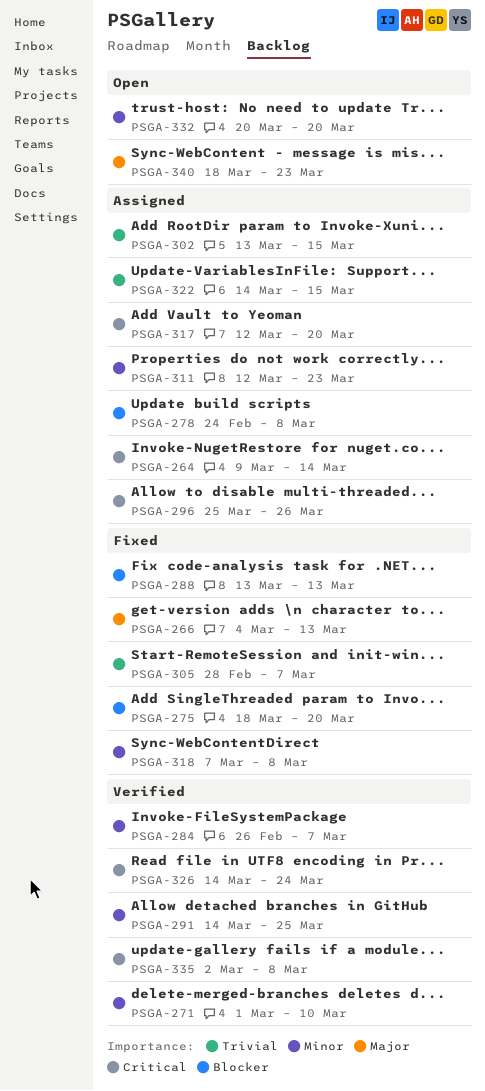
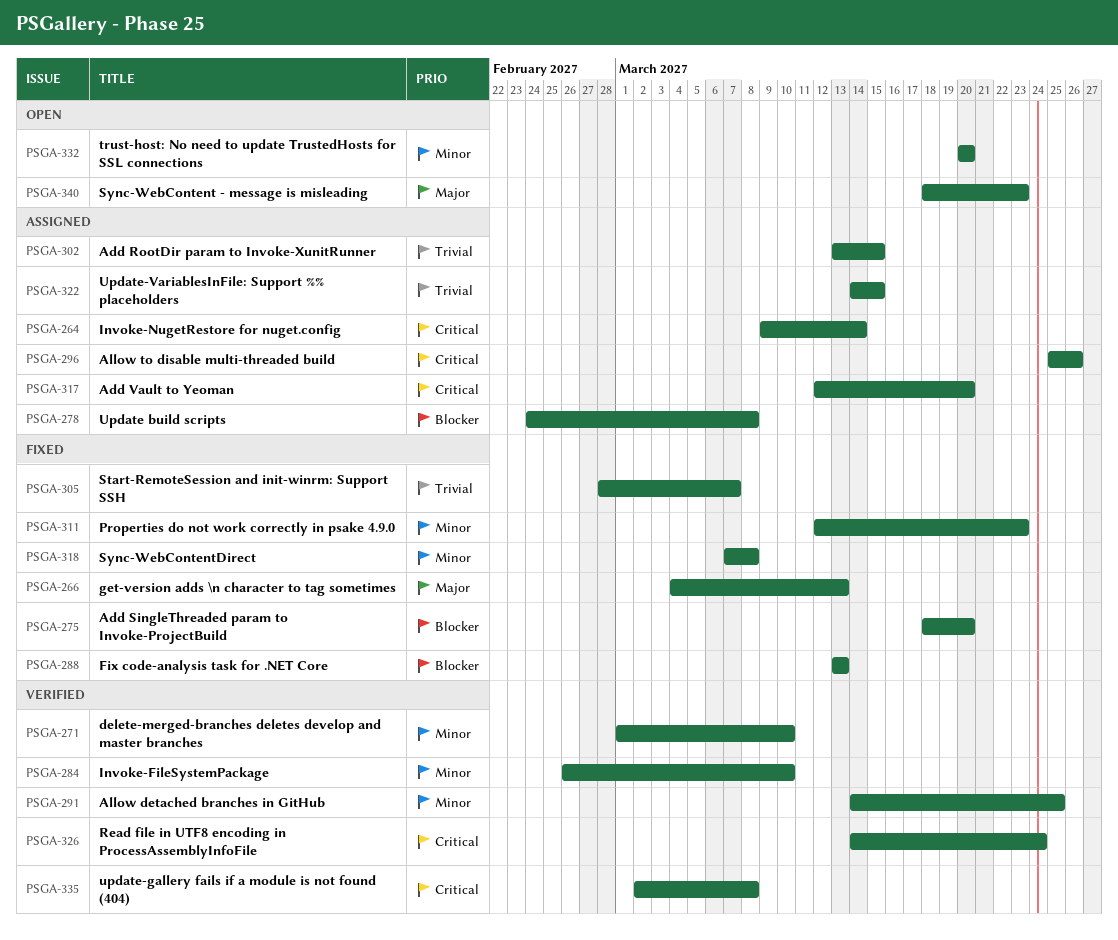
PSGA-284, due: Mar 7 -> Mar 10
PSGA-311, status: Assigned -> Fixed

